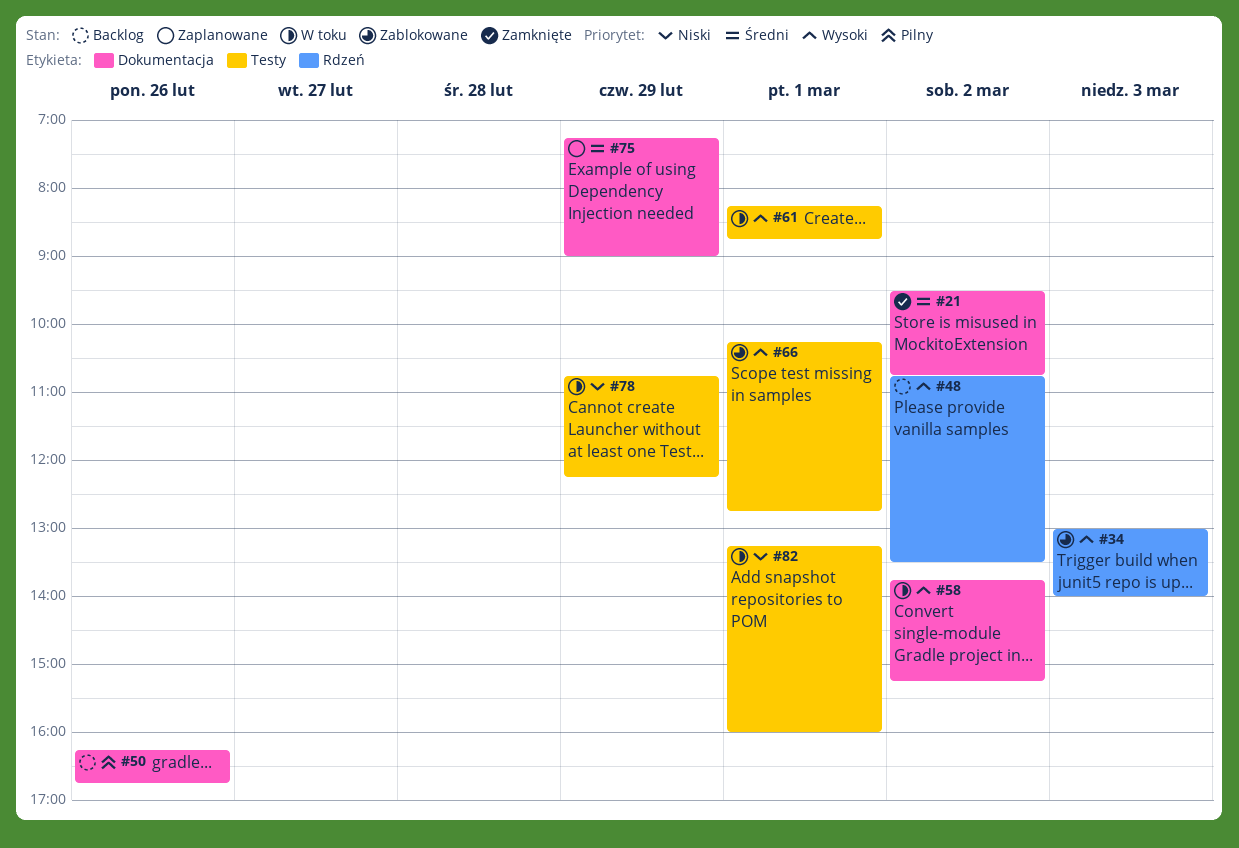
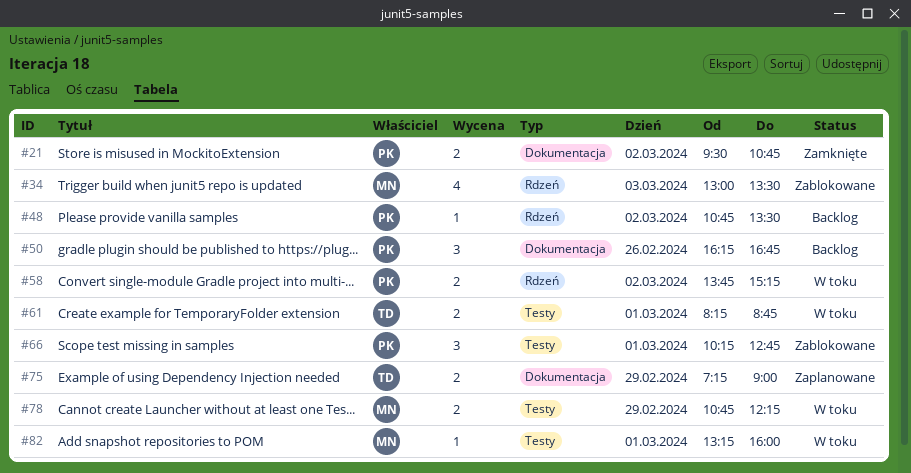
#34, ends: 14:00 -> 13:30
#58, label: Dokumentacja -> Rdzeń

